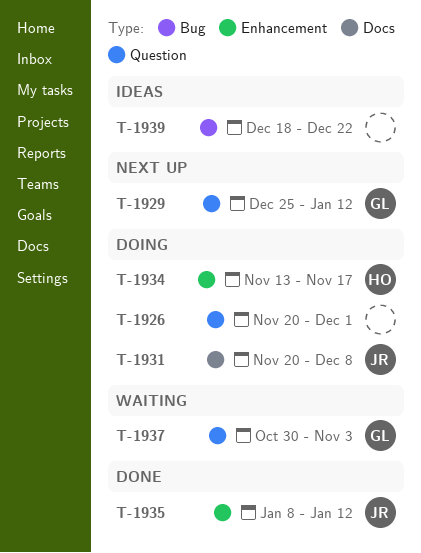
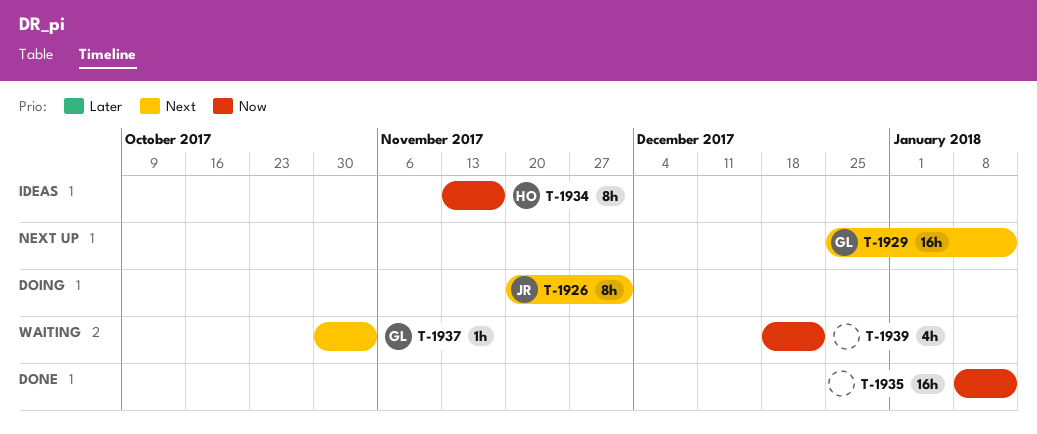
T-1926, owner: none -> JR
T-1931: present -> none
T-1934, status: Doing -> Ideas
T-1935, owner: JR -> none
T-1939, status: Ideas -> Waiting

